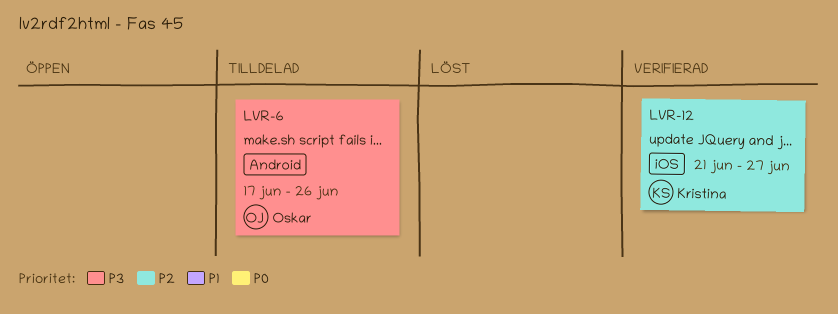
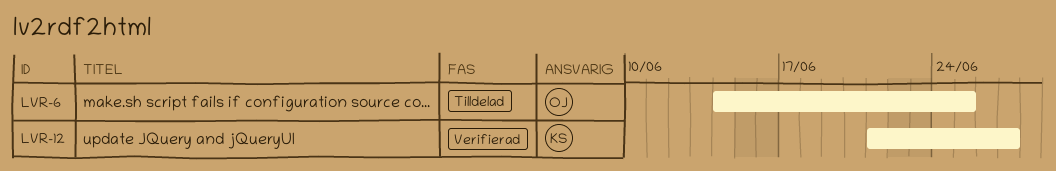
LVR-6, start: Jun 17 -> Jun 14
LVR-6, due: Jun 26 -> Jun 25

